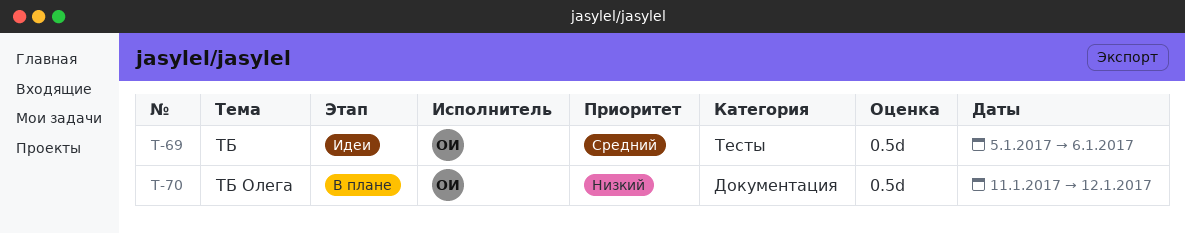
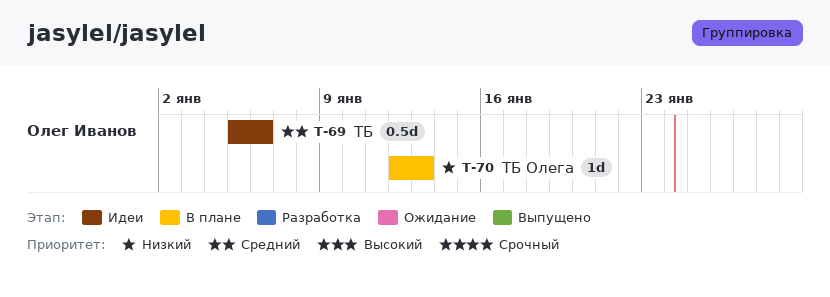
T-70, estimate: 0.5d -> 1d
T-70, start: Jan 11 -> Jan 12
T-70, due: Jan 12 -> Jan 13

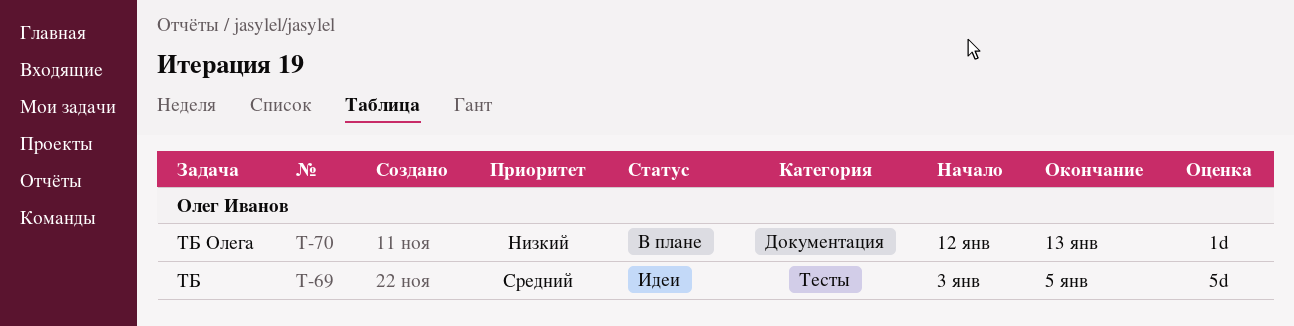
T-69, estimate: 0.5d -> 5d
T-69, start: Jan 5 -> Jan 3
T-69, due: Jan 6 -> Jan 5

